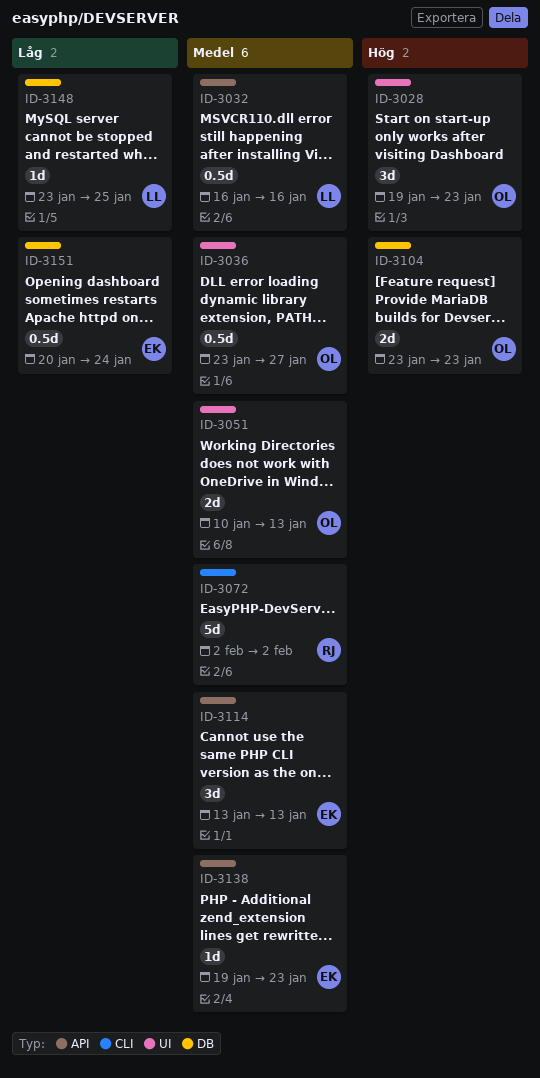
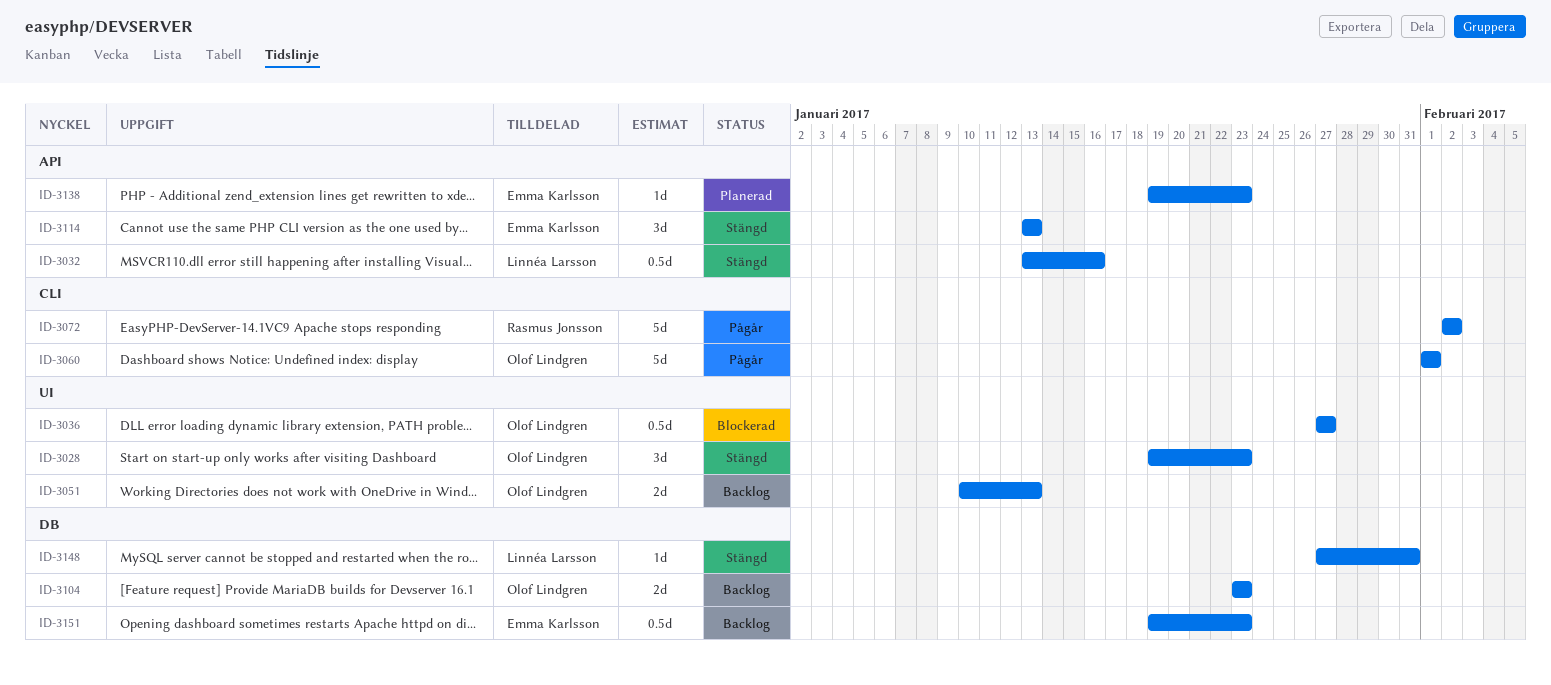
ID-3032, start: Jan 16 -> Jan 13
ID-3036, start: Jan 23 -> Jan 27
ID-3060: none -> present
ID-3148, start: Jan 23 -> Jan 27
ID-3148, due: Jan 25 -> Jan 31
ID-3151, start: Jan 20 -> Jan 19
ID-3151, due: Jan 24 -> Jan 23

